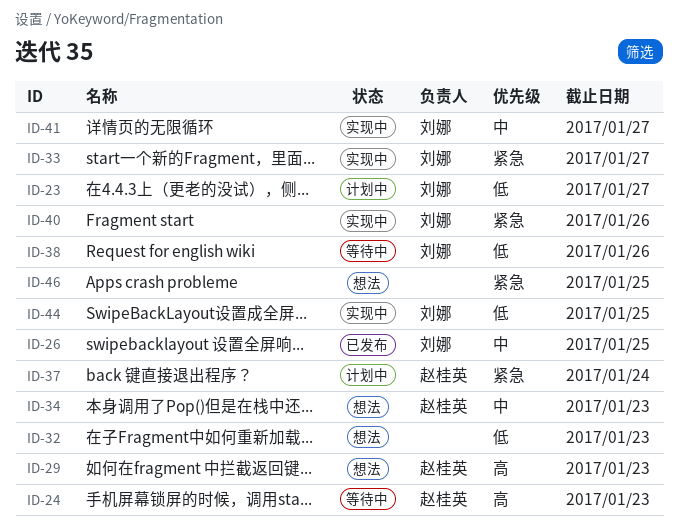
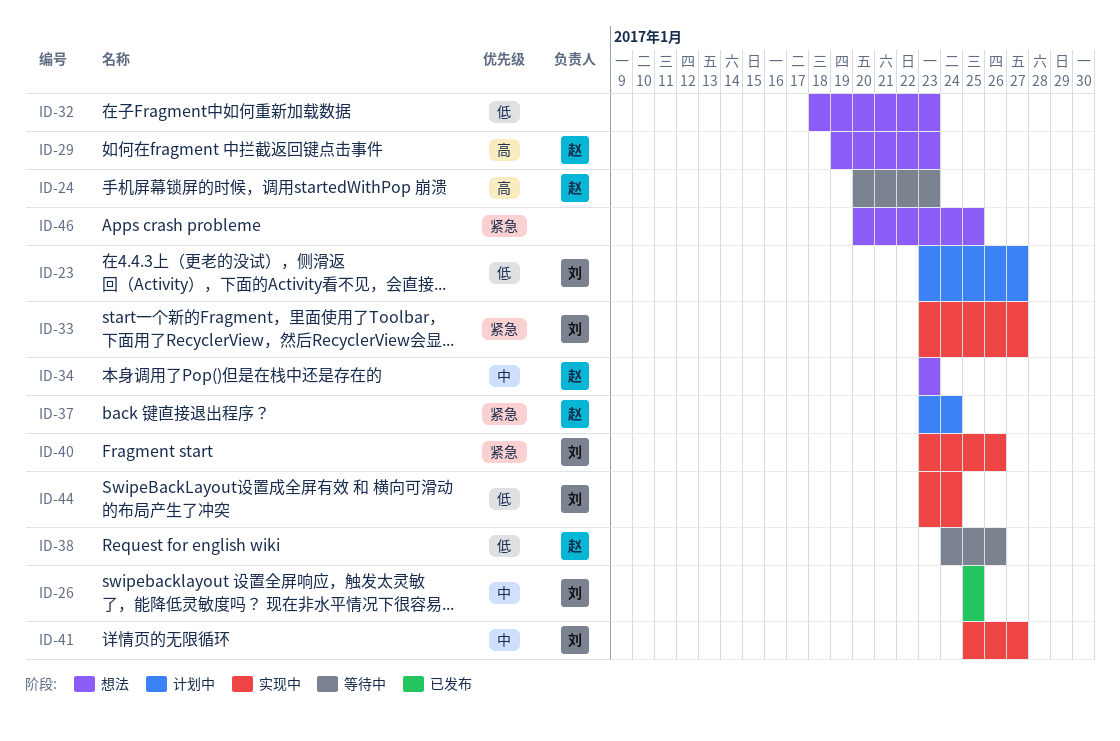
ID-38, owner: 刘娜 -> 赵桂英
ID-44, due: Jan 25 -> Jan 24

